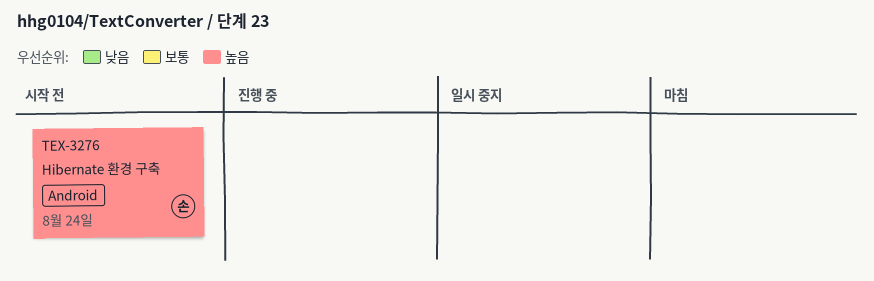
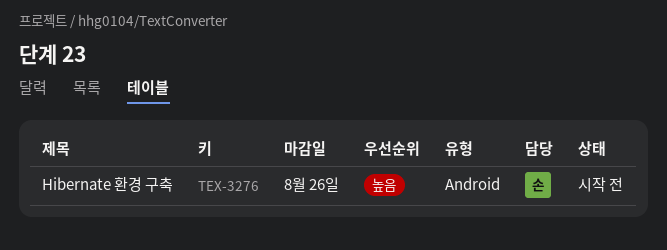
TEX-3276, due: Aug 24 -> Aug 26

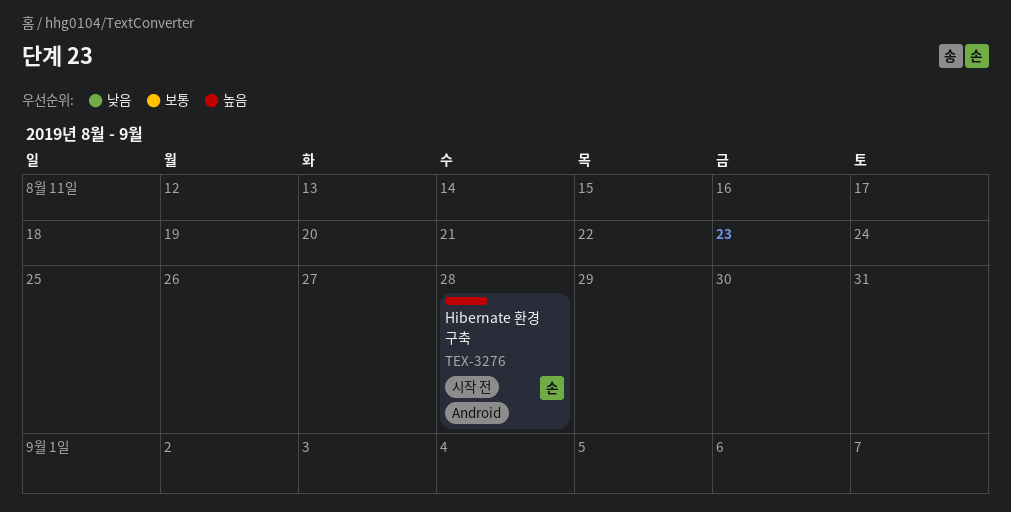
TEX-3276, due: Aug 26 -> Aug 28

